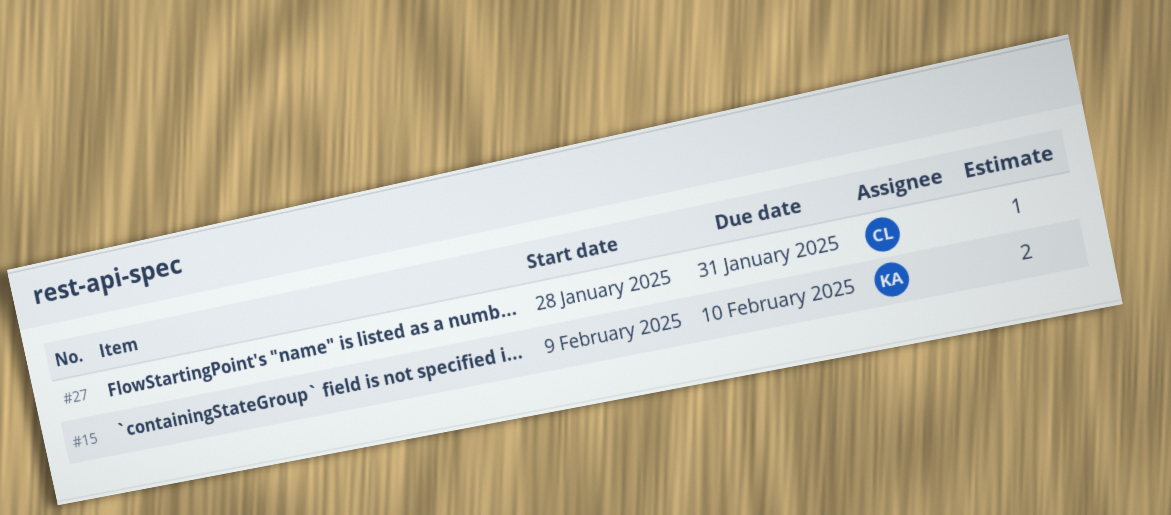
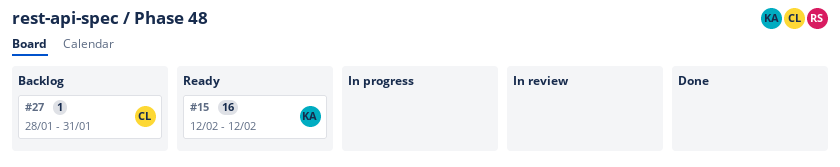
#15, estimate: 2 -> 16
#15, start: Feb 9 -> Feb 12
#15, due: Feb 10 -> Feb 12

